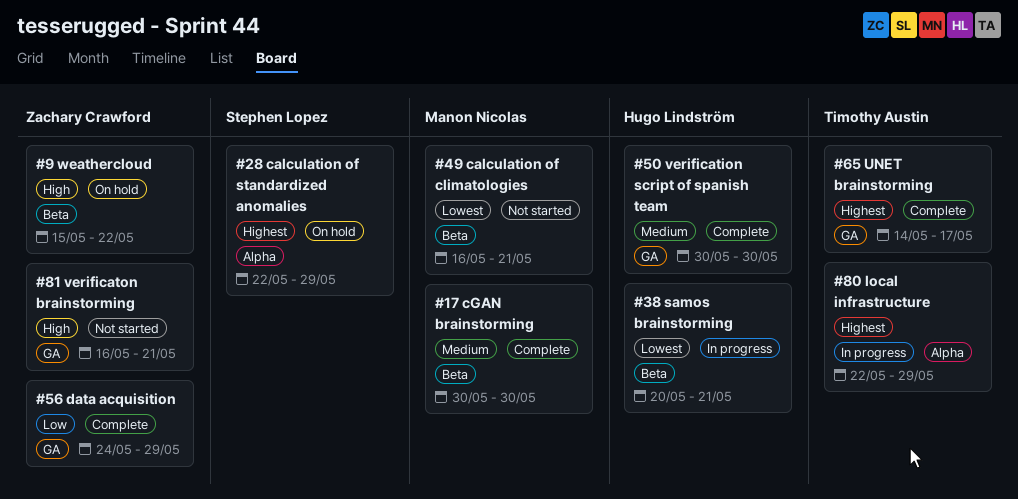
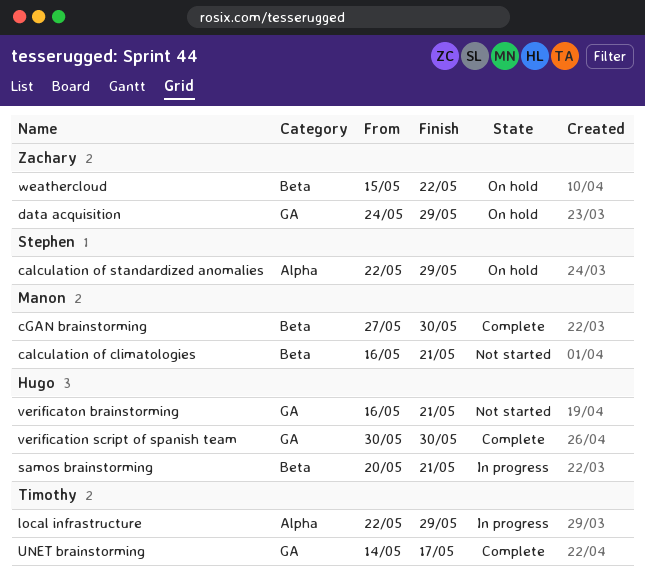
cGAN brainstorming, start: May 30 -> May 27
data acquisition, status: Complete -> On hold
verificaton brainstorming, owner: Zachary Crawford -> Hugo Lindström

